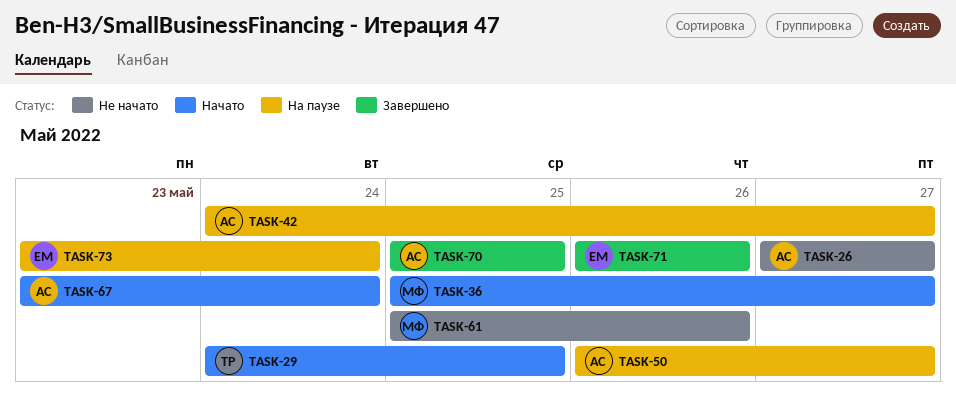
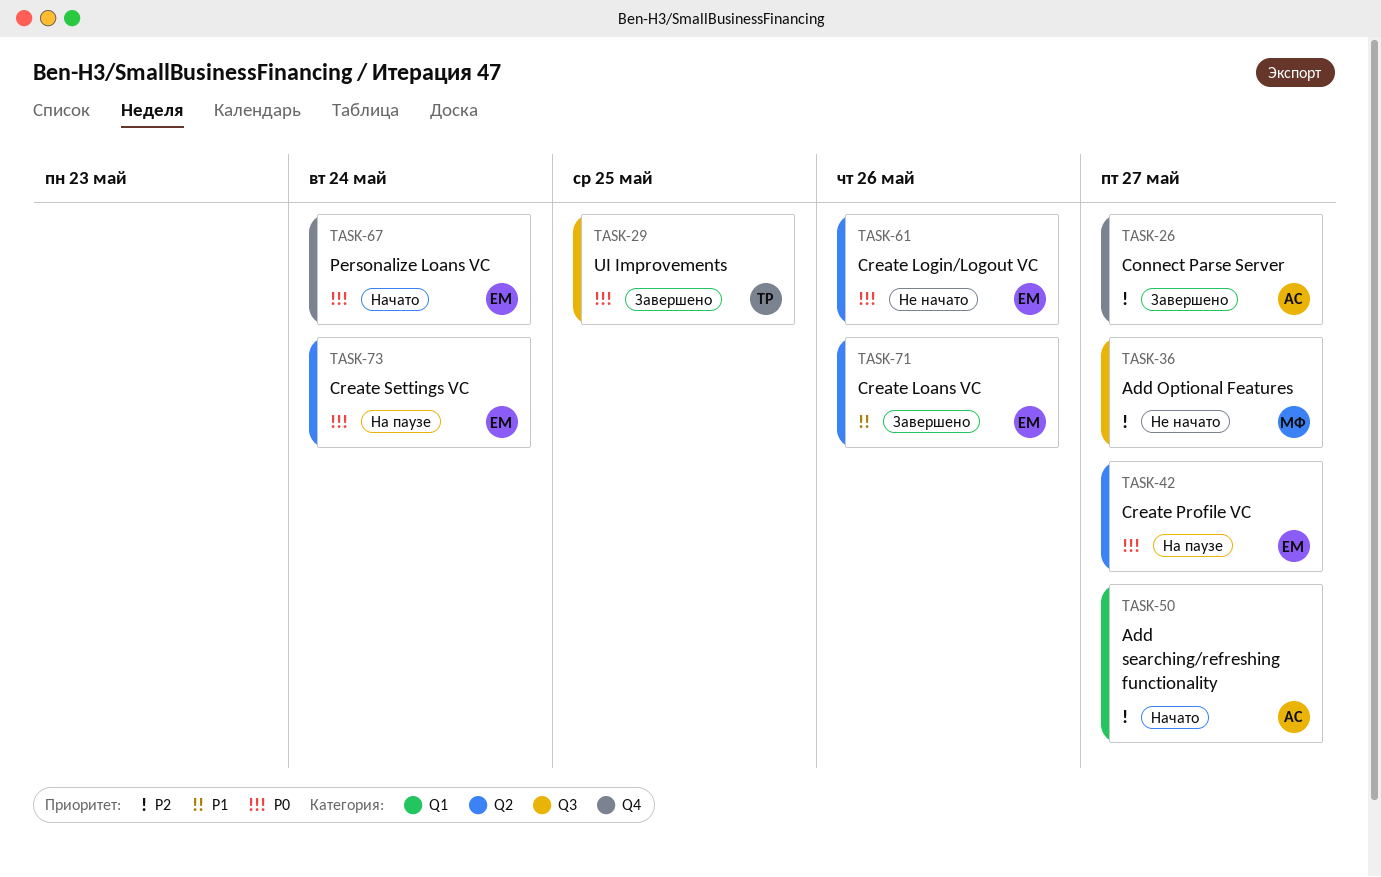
TASK-26, status: Не начато -> Завершено
TASK-29, status: Начато -> Завершено
TASK-36, status: Начато -> Не начато
TASK-42, owner: АС -> ЕМ
TASK-50, status: На паузе -> Начато
TASK-61, owner: МФ -> ЕМ
TASK-67, owner: АС -> ЕМ
TASK-70: present -> none

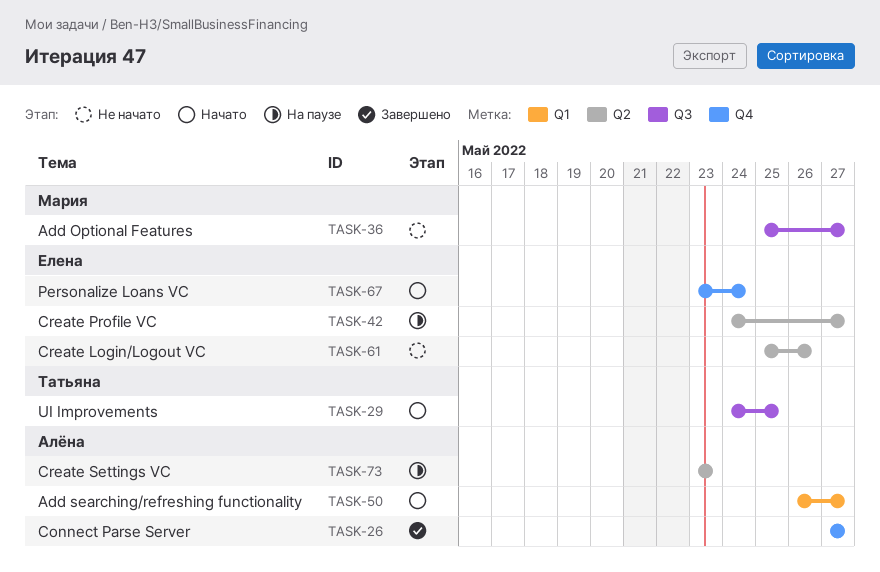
TASK-29, status: Завершено -> Начато
TASK-71: present -> none
TASK-73, owner: Елена -> Алёна
TASK-73, due: May 24 -> May 23

